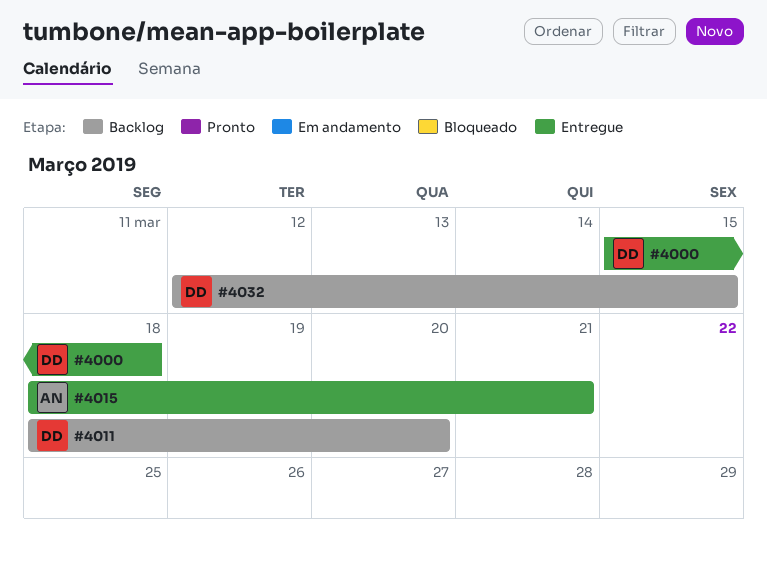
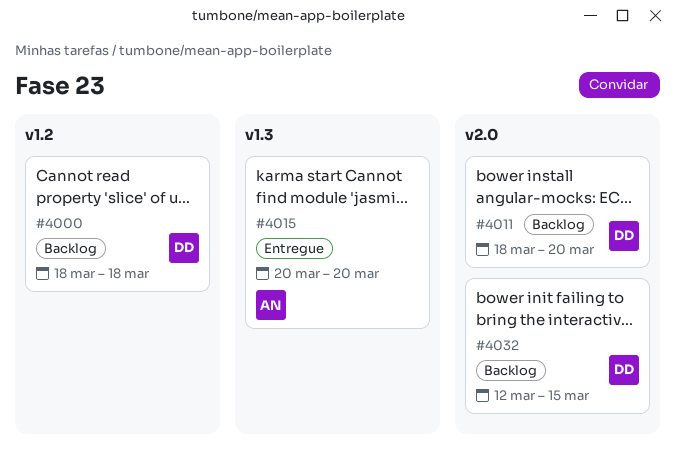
#4000, status: Entregue -> Backlog
#4000, start: Mar 15 -> Mar 18
#4015, start: Mar 18 -> Mar 20
#4015, due: Mar 21 -> Mar 20

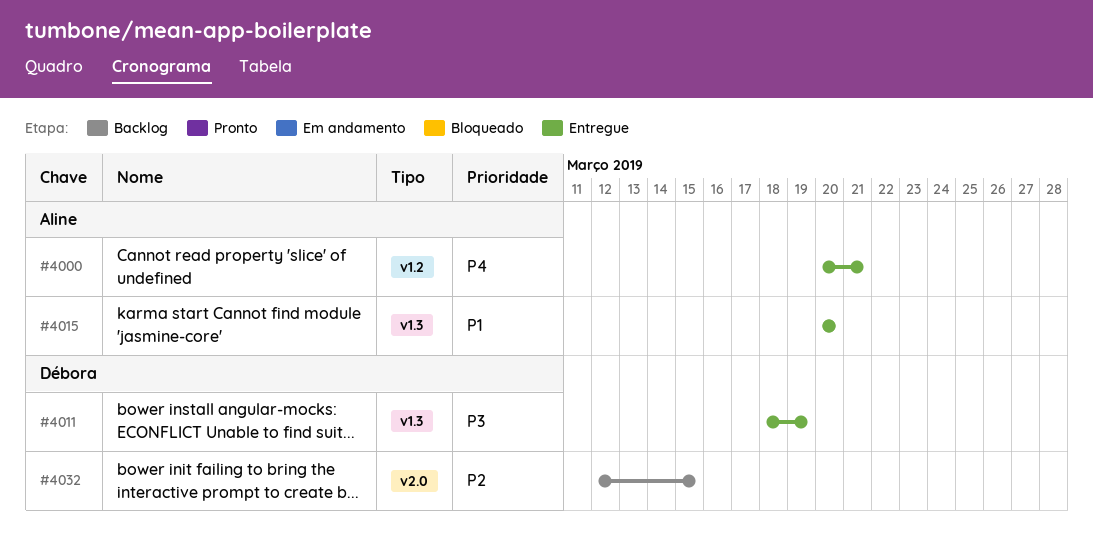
#4000, status: Backlog -> Entregue
#4000, owner: Débora -> Aline
#4000, start: Mar 18 -> Mar 20
#4000, due: Mar 18 -> Mar 21
#4011, status: Backlog -> Entregue
#4011, label: v2.0 -> v1.3
#4011, due: Mar 20 -> Mar 19

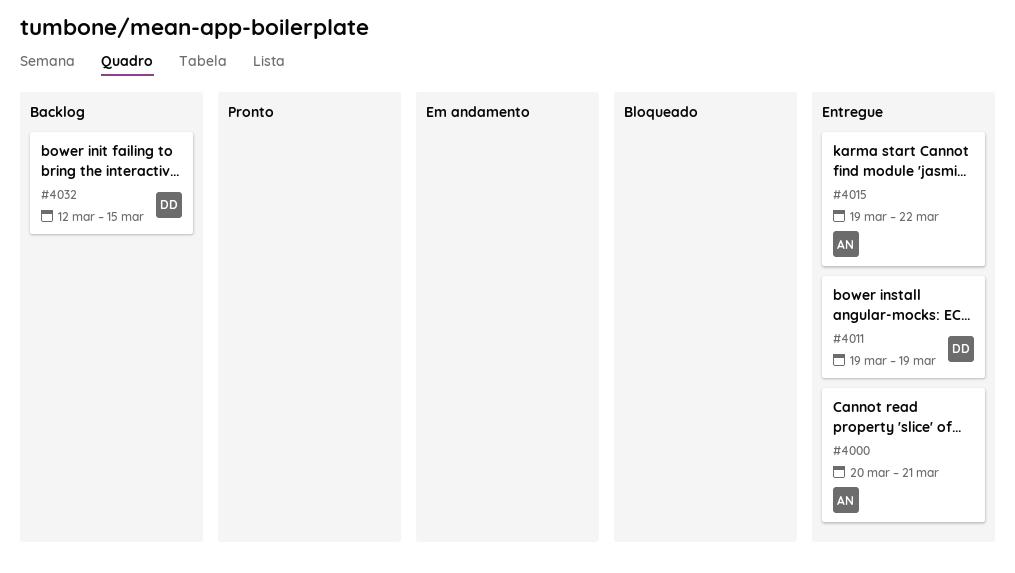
#4011, start: Mar 18 -> Mar 19
#4015, start: Mar 20 -> Mar 19
#4015, due: Mar 20 -> Mar 22

